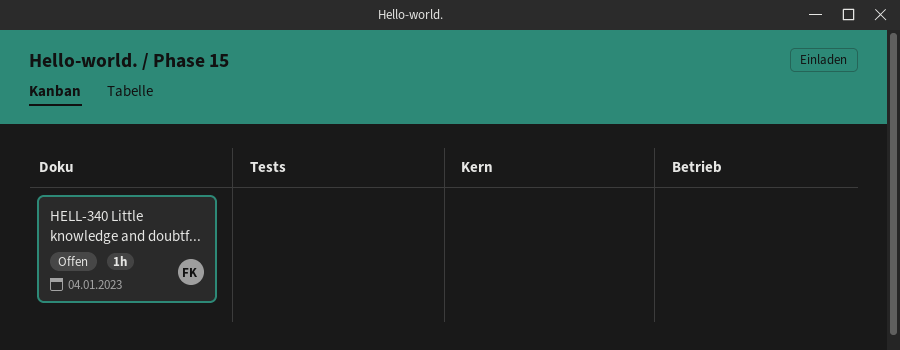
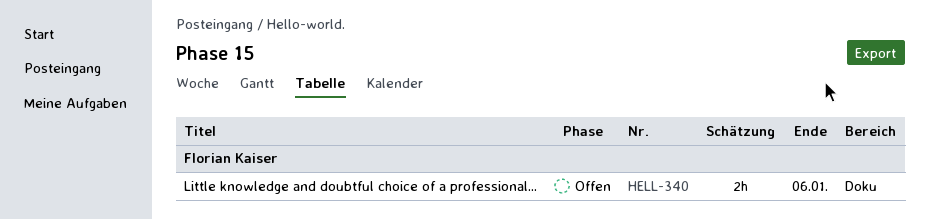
HELL-340, estimate: 1h -> 2h
HELL-340, due: Jan 4 -> Jan 6

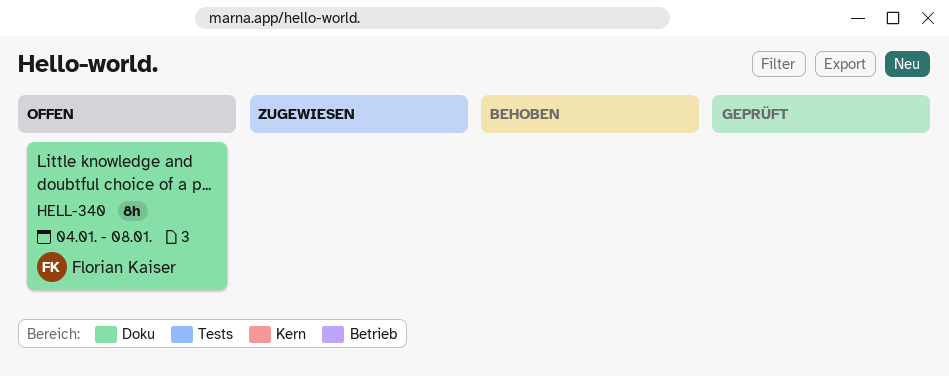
HELL-340, estimate: 2h -> 8h
HELL-340, due: Jan 6 -> Jan 8

